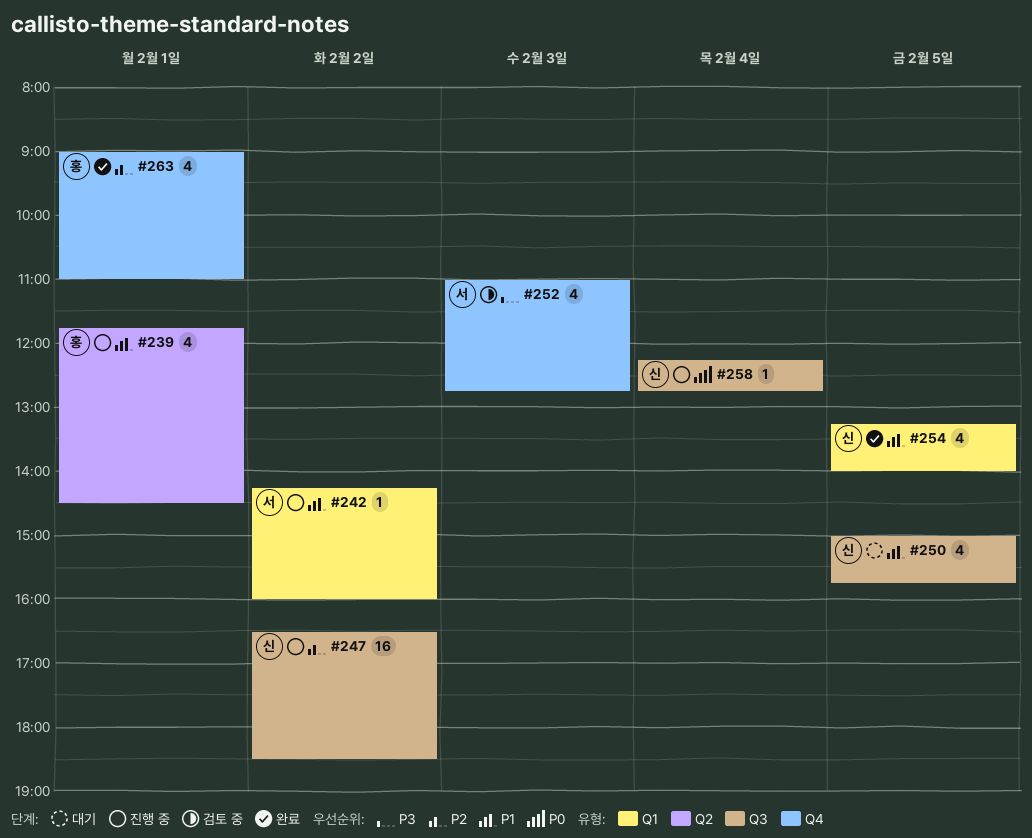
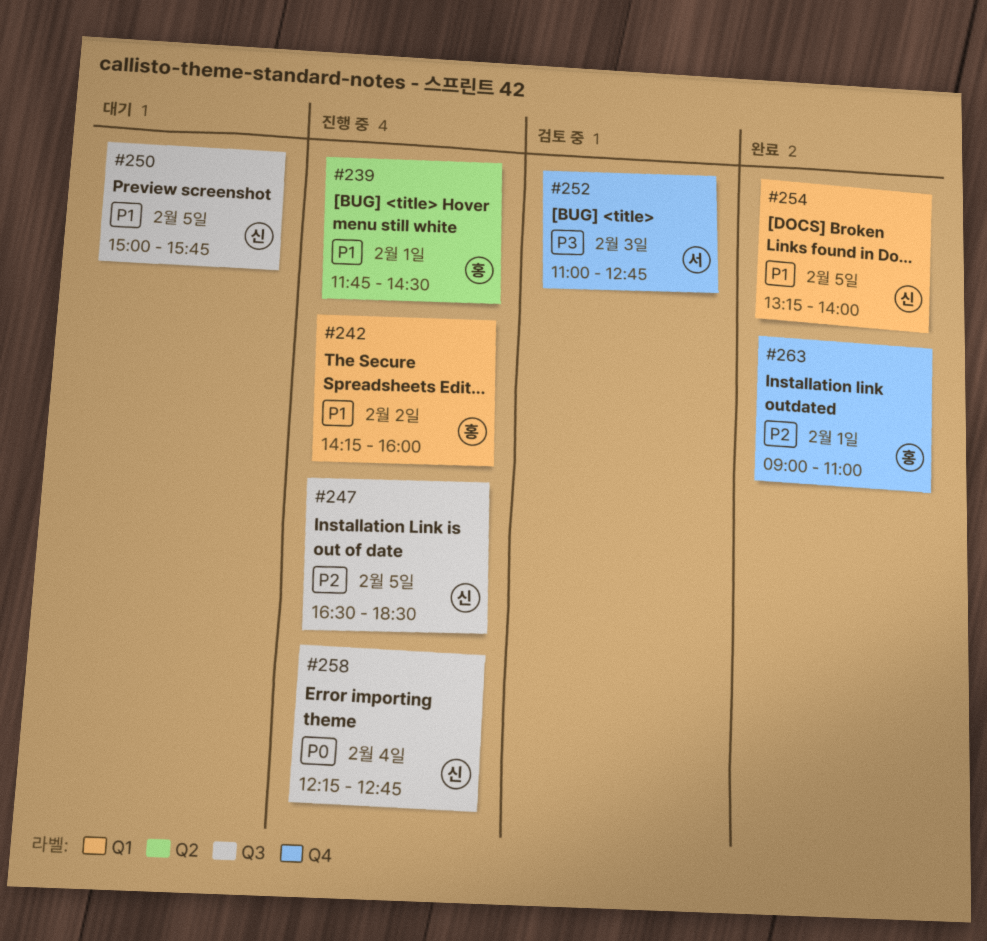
#242, owner: 서 -> 홍
#247, day: Feb 2 -> Feb 5

